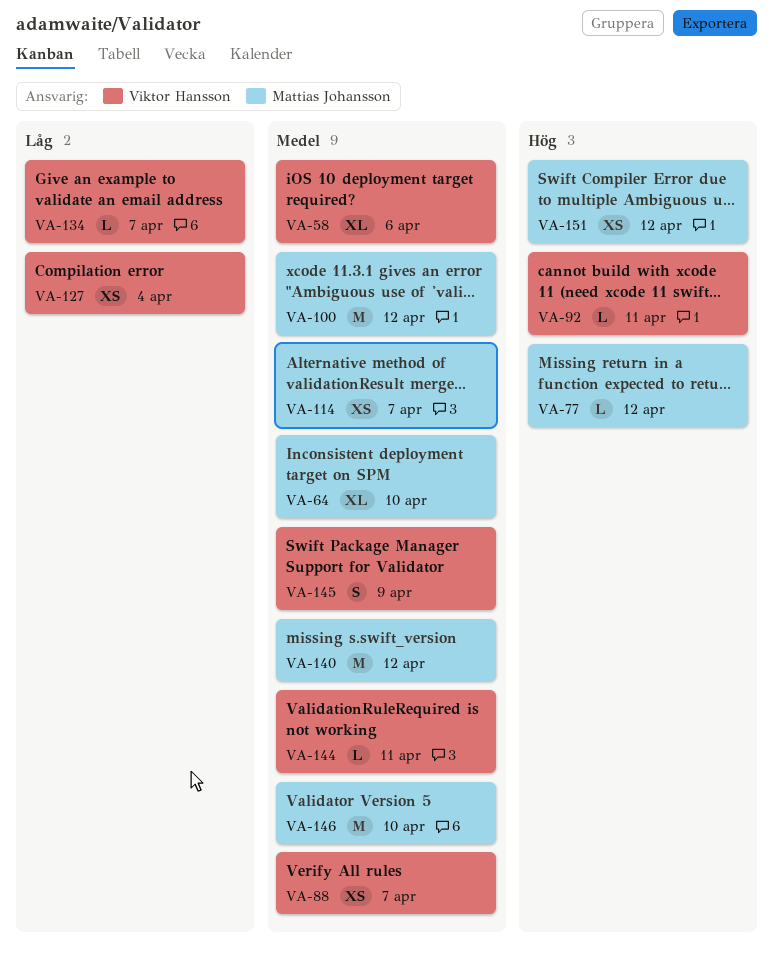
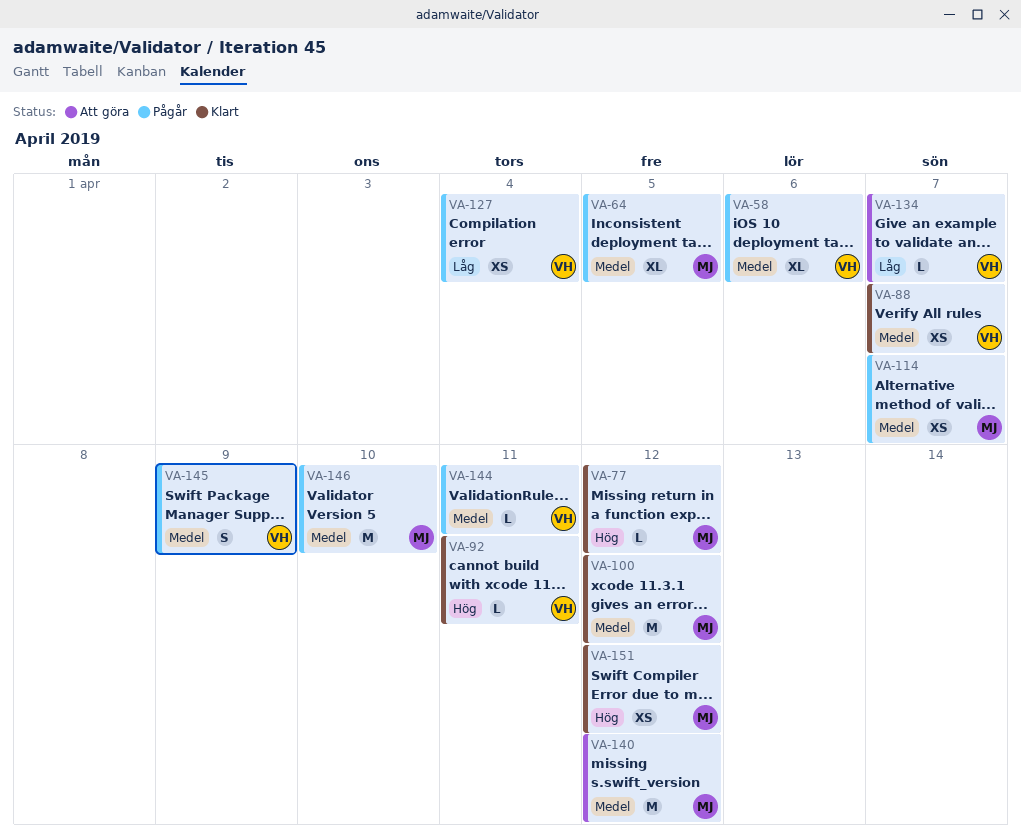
VA-64, due: Apr 10 -> Apr 5

